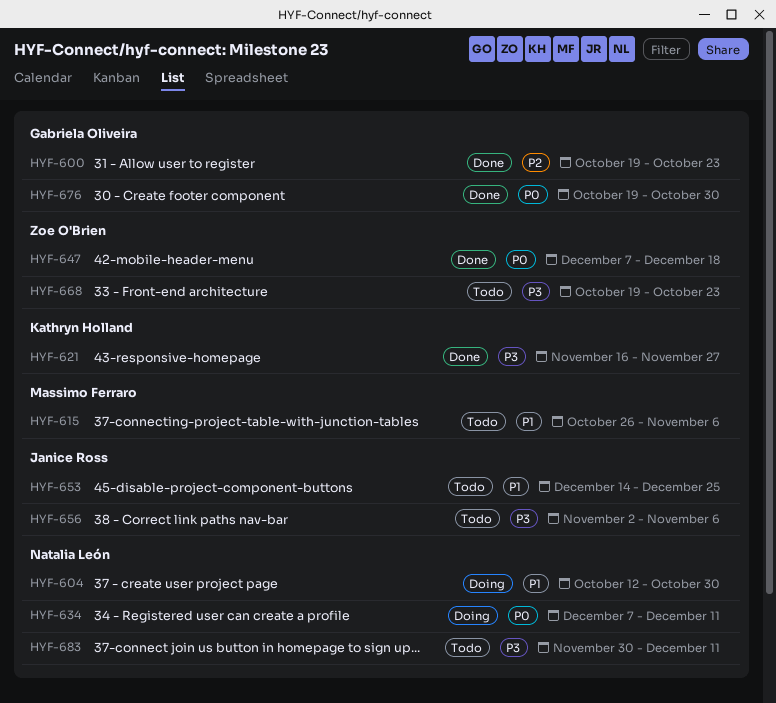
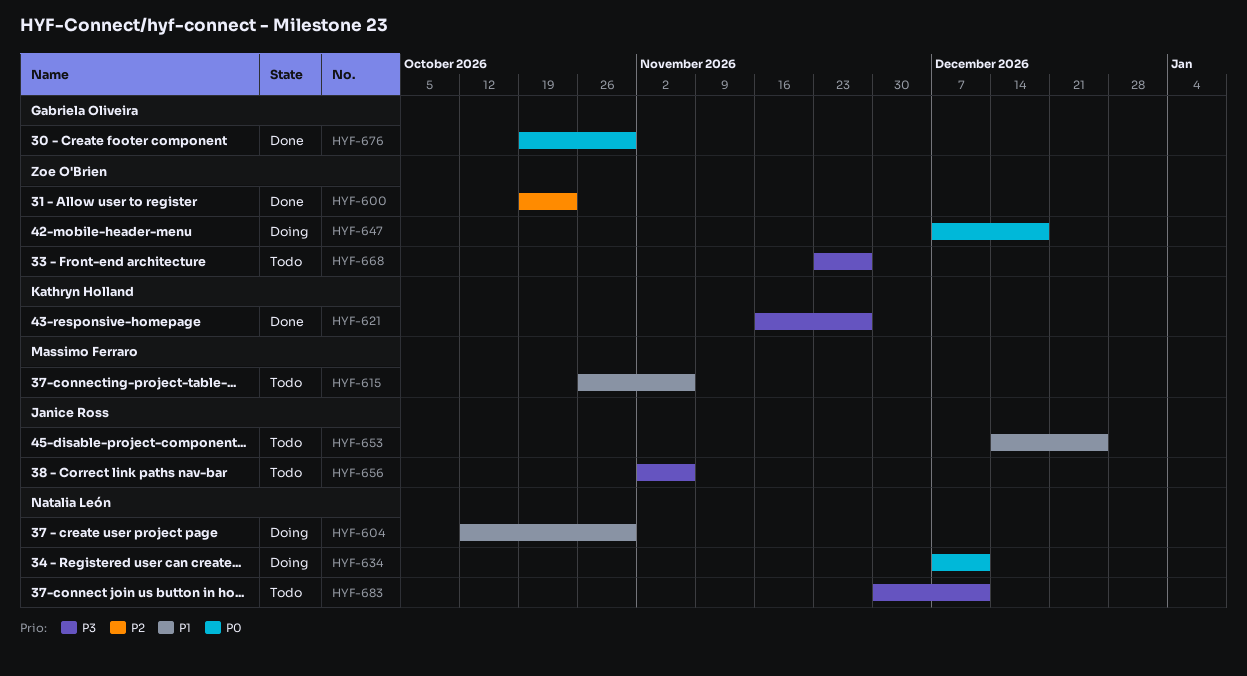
HYF-600, owner: Gabriela Oliveira -> Zoe O'Brien
HYF-647, status: Done -> Doing
HYF-668, start: Oct 19 -> Nov 23
HYF-668, due: Oct 23 -> Nov 27

